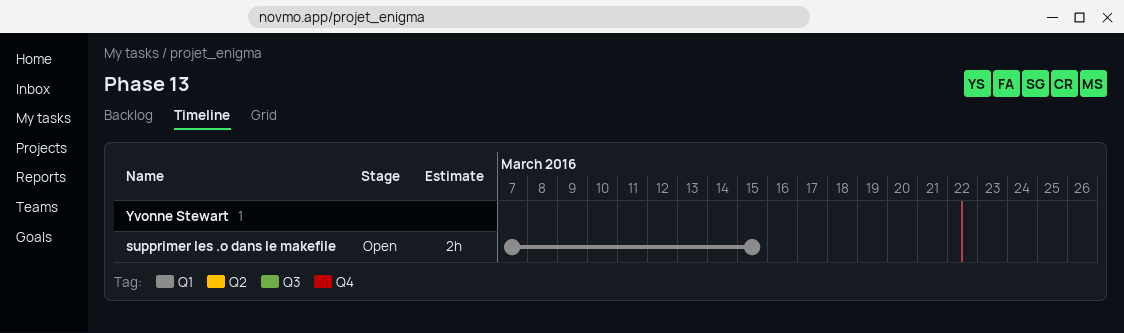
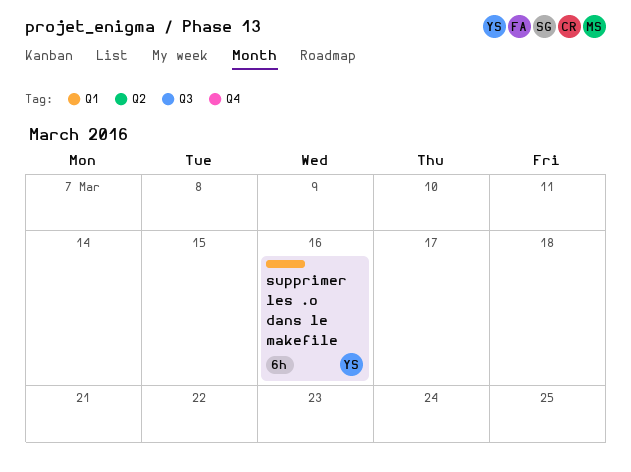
supprimer les .o dans le makefile, estimate: 2h -> 6h
supprimer les .o dans le makefile, due: Mar 15 -> Mar 16

